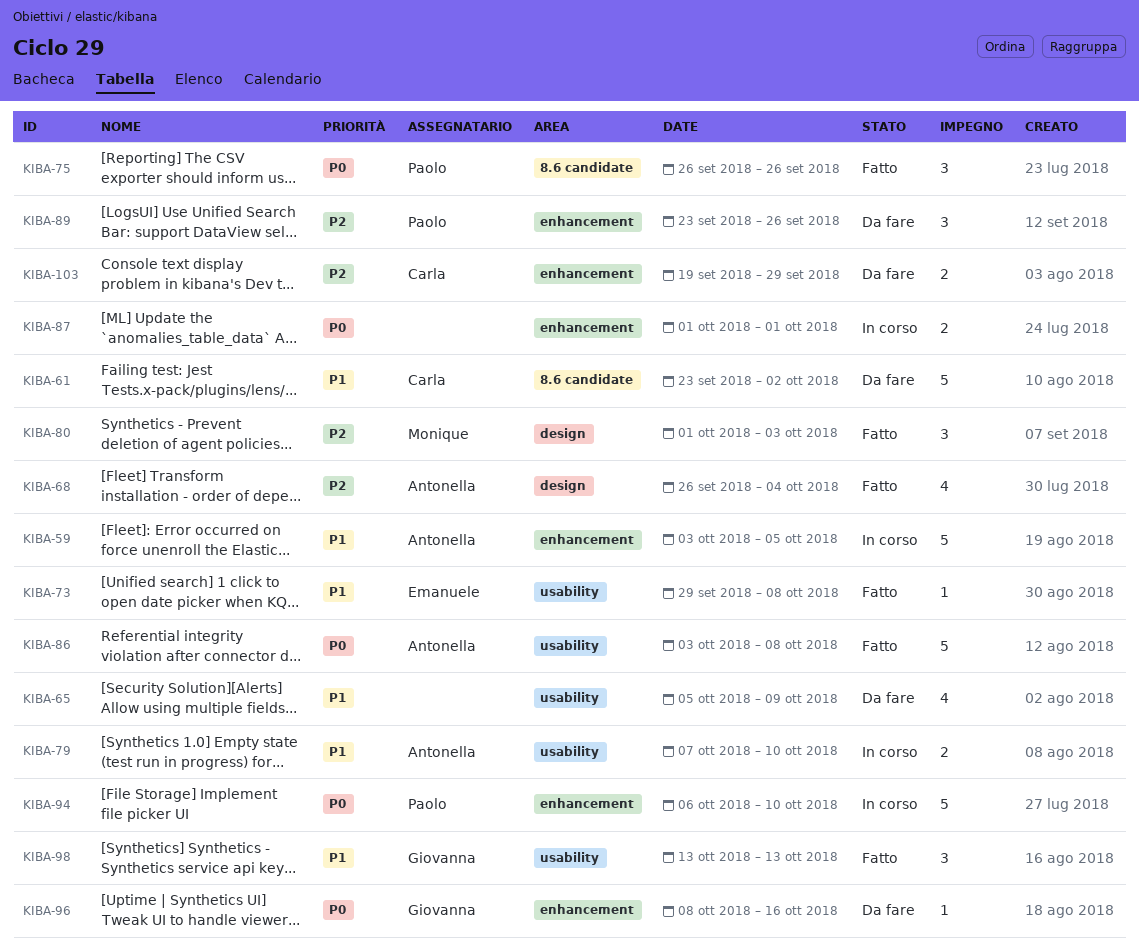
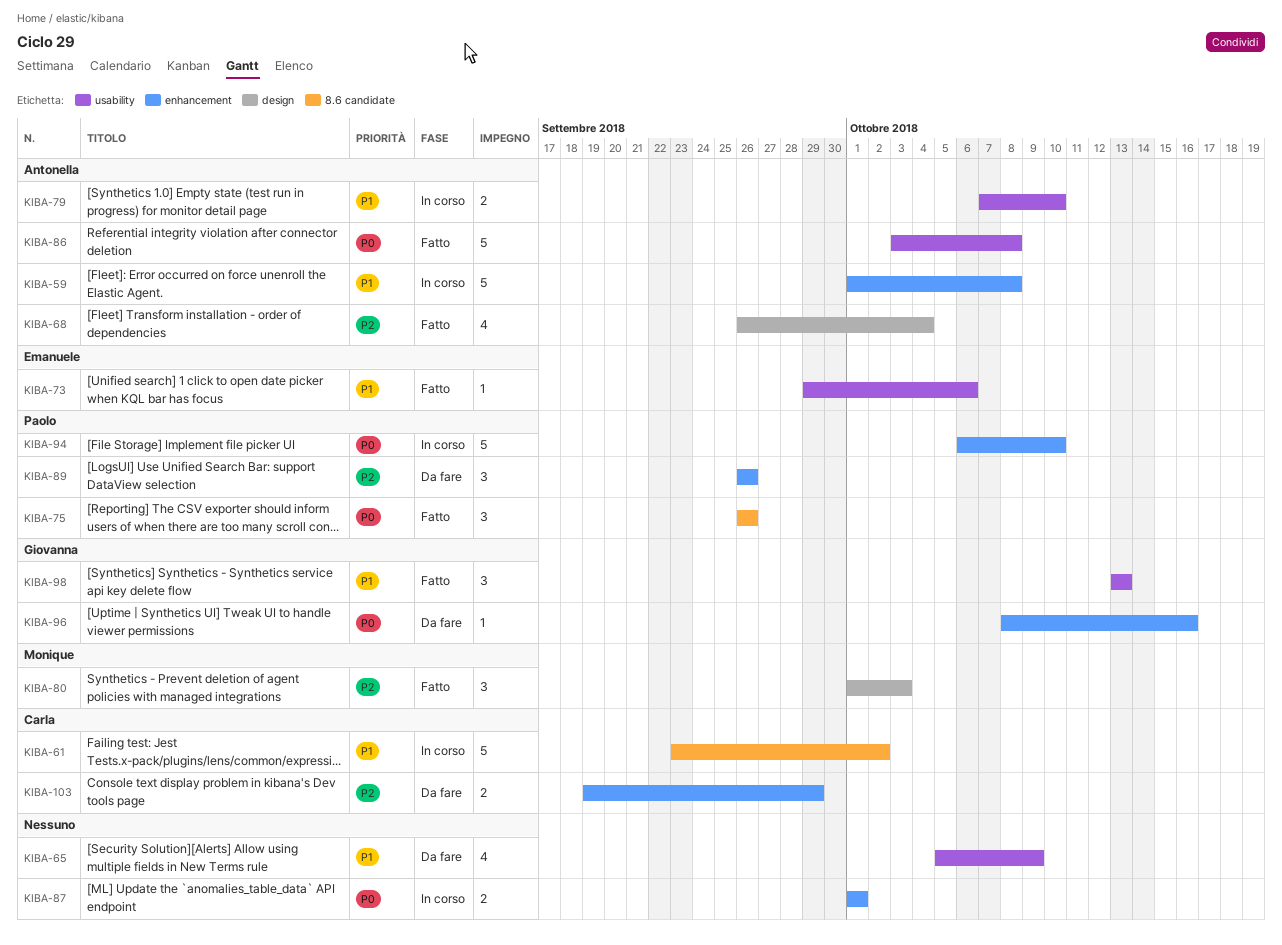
KIBA-59, start: Oct 3 -> Oct 1
KIBA-59, due: Oct 5 -> Oct 8
KIBA-61, status: Da fare -> In corso
KIBA-73, due: Oct 8 -> Oct 6
KIBA-89, start: Sep 23 -> Sep 26

